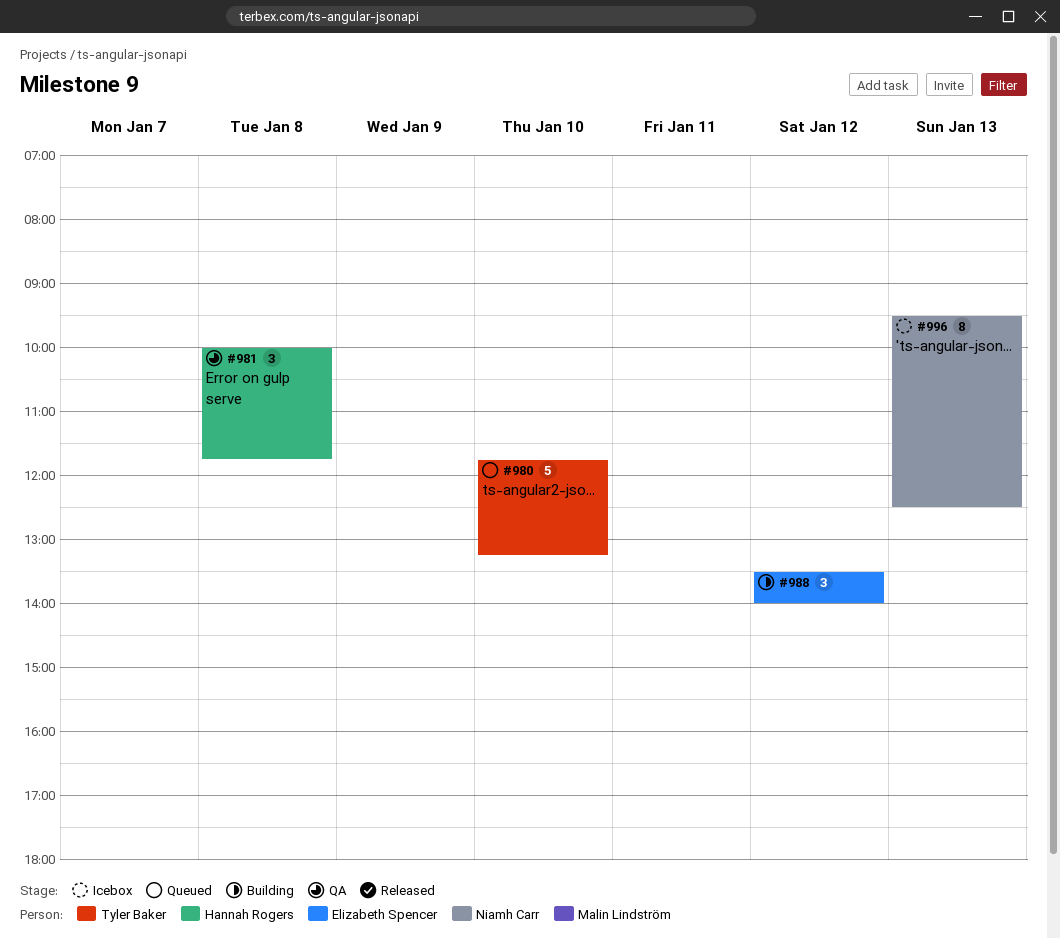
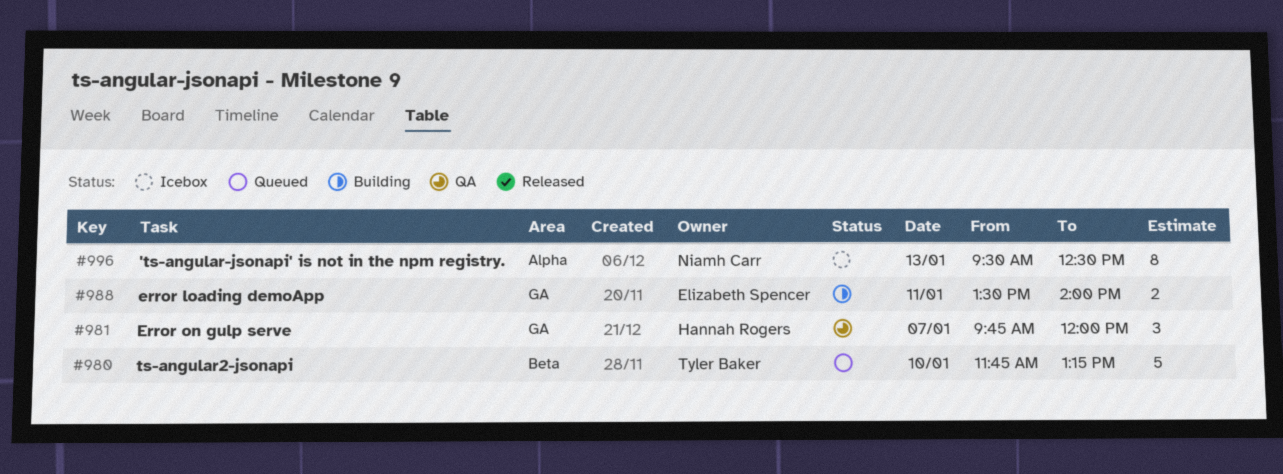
#981, day: Jan 8 -> Jan 7
#981, begins: 10:00 -> 09:45
#981, ends: 11:45 -> 12:00
#988, estimate: 3 -> 2
#988, day: Jan 12 -> Jan 11

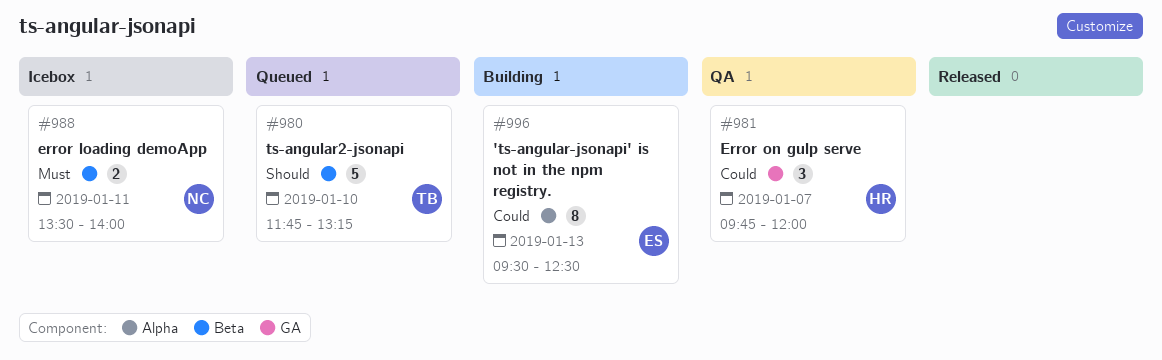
#988, status: Building -> Icebox
#988, owner: Elizabeth Spencer -> Niamh Carr
#988, label: GA -> Beta
#996, status: Icebox -> Building
#996, owner: Niamh Carr -> Elizabeth Spencer

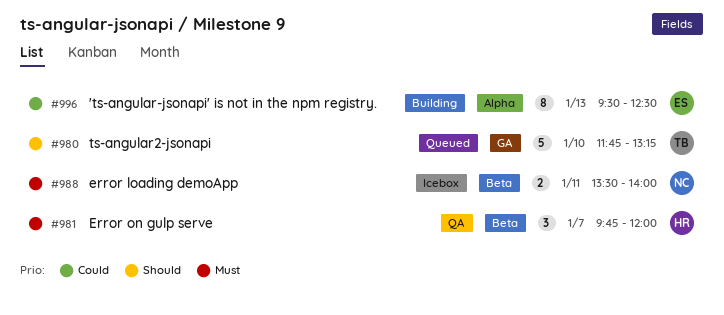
#980, label: Beta -> GA
#981, priority: Could -> Must
#981, label: GA -> Beta

